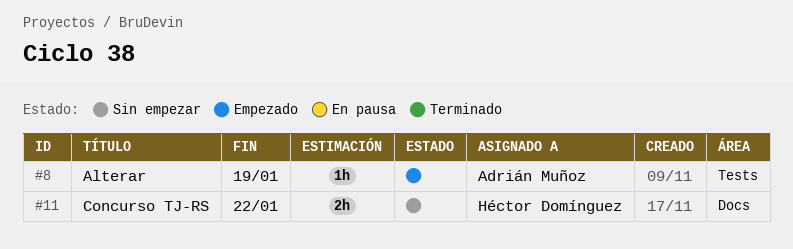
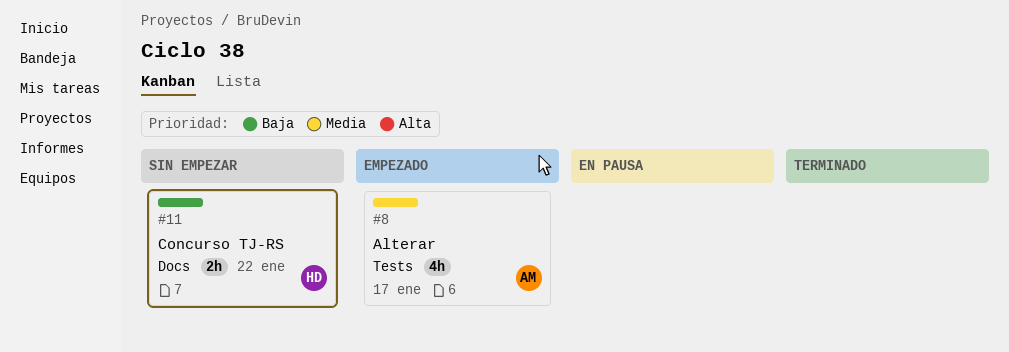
#8, estimate: 1h -> 4h
#8, due: Jan 19 -> Jan 17

